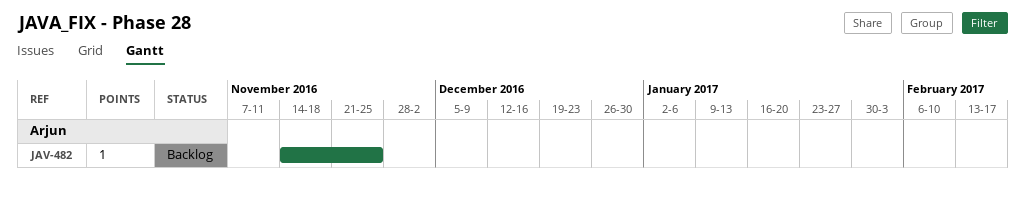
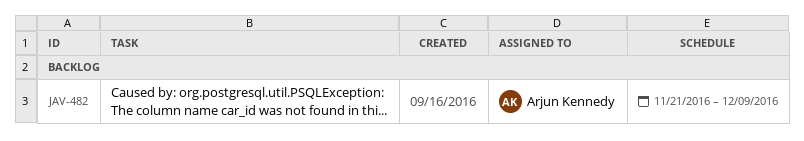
JAV-482, start: Nov 14 -> Nov 21
JAV-482, due: Nov 25 -> Dec 9

